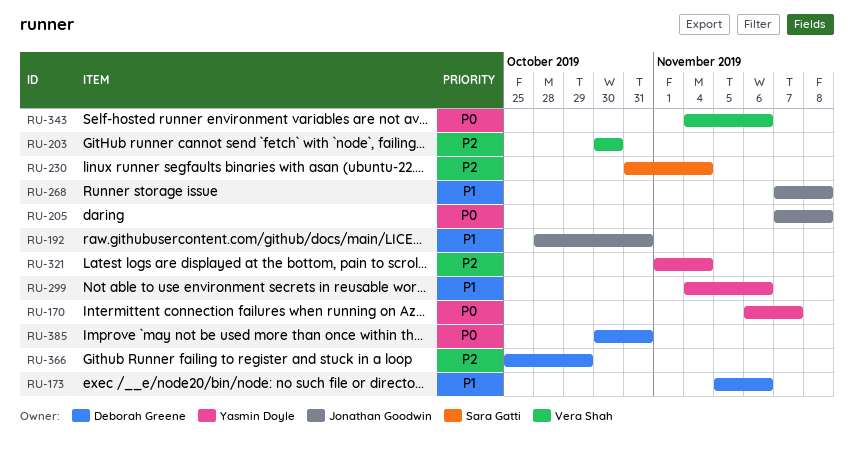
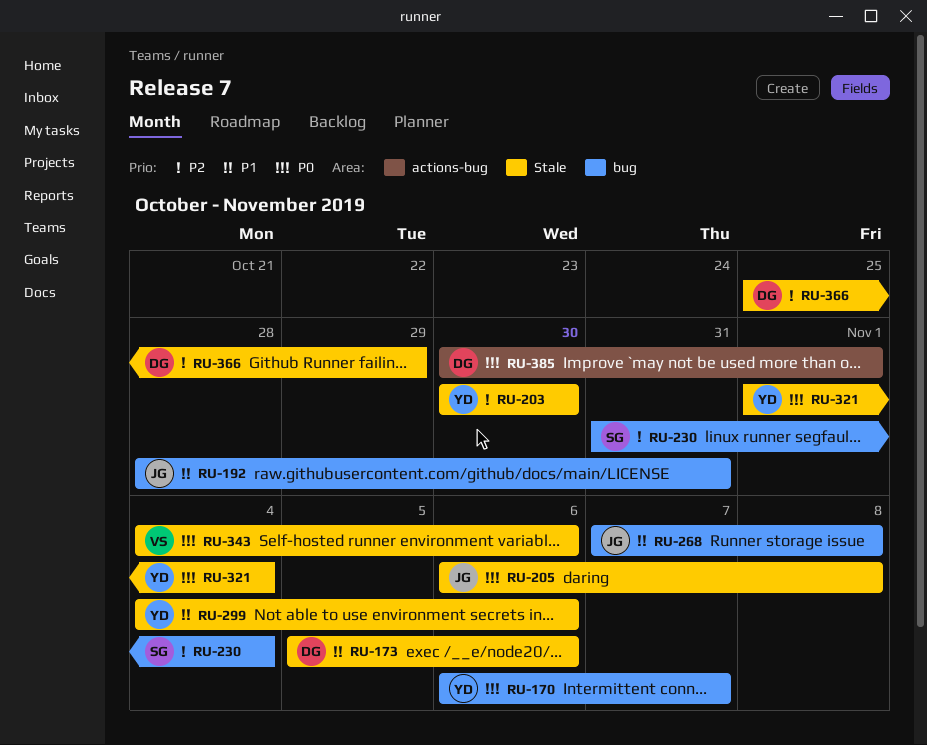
RU-203, owner: Vera Shah -> Yasmin Doyle
RU-205, start: Nov 7 -> Nov 6
RU-321, priority: P2 -> P0
RU-385, due: Oct 31 -> Nov 1

